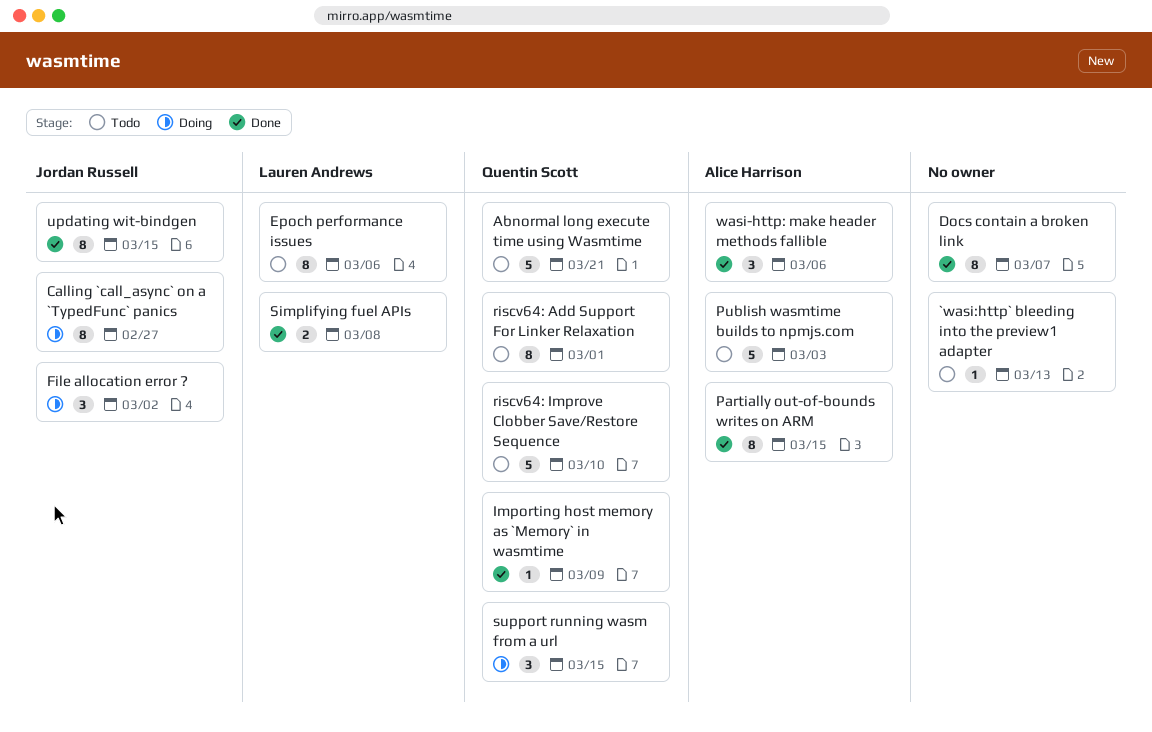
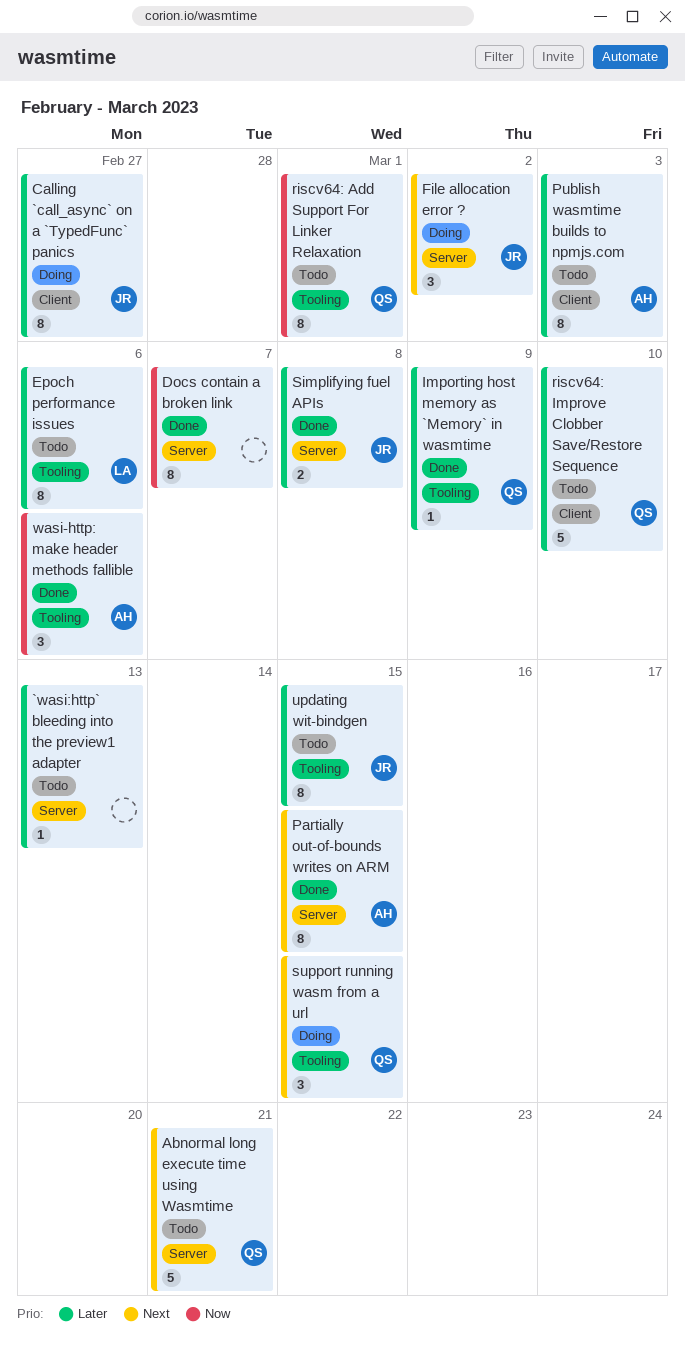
Publish wasmtime builds to npmjs.com, estimate: 5 -> 8
Simplifying fuel APIs, owner: Lauren Andrews -> Jordan Russell
updating wit-bindgen, status: Done -> Todo

